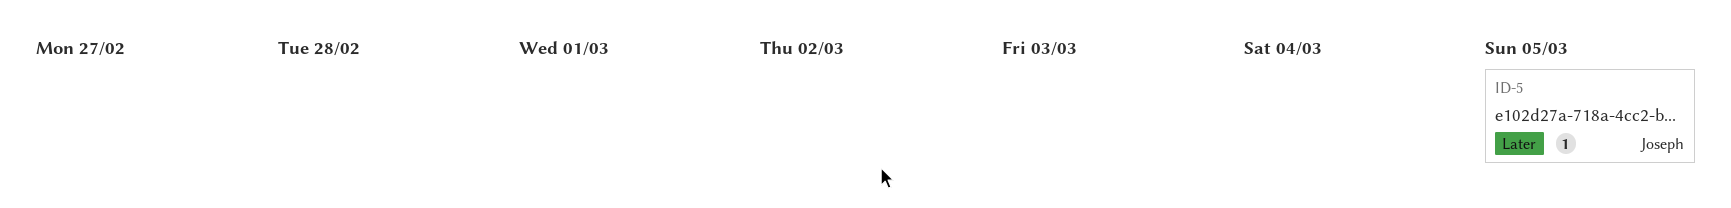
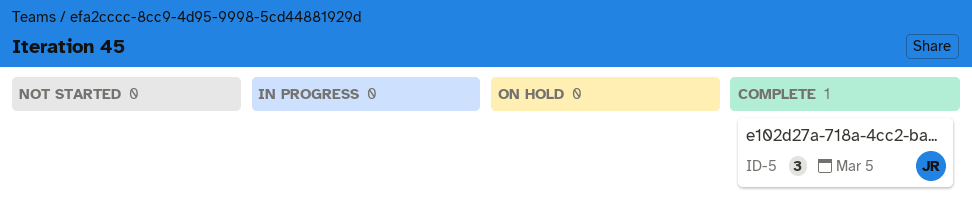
ID-5, estimate: 1 -> 3

